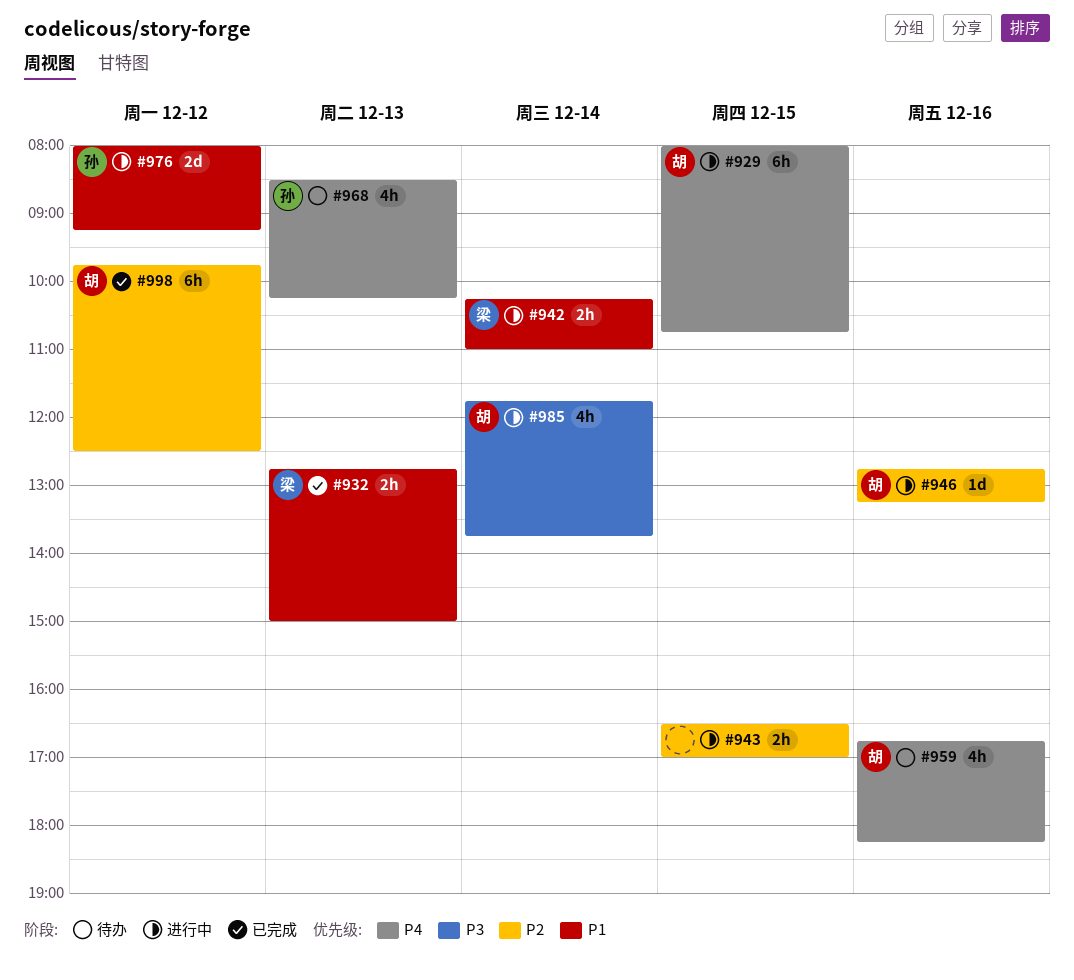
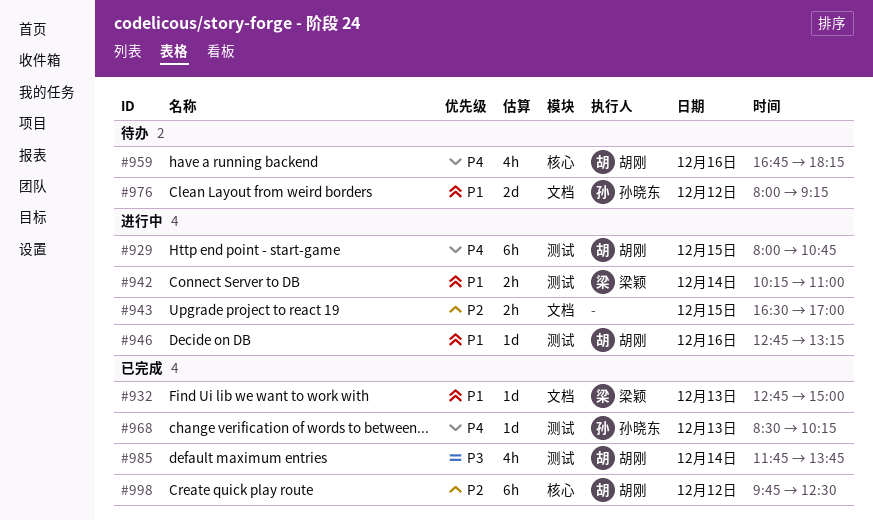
#932, estimate: 2h -> 1d
#946, priority: P2 -> P1
#968, status: 待办 -> 已完成
#968, estimate: 4h -> 1d
#976, status: 进行中 -> 待办
#985, status: 进行中 -> 已完成

